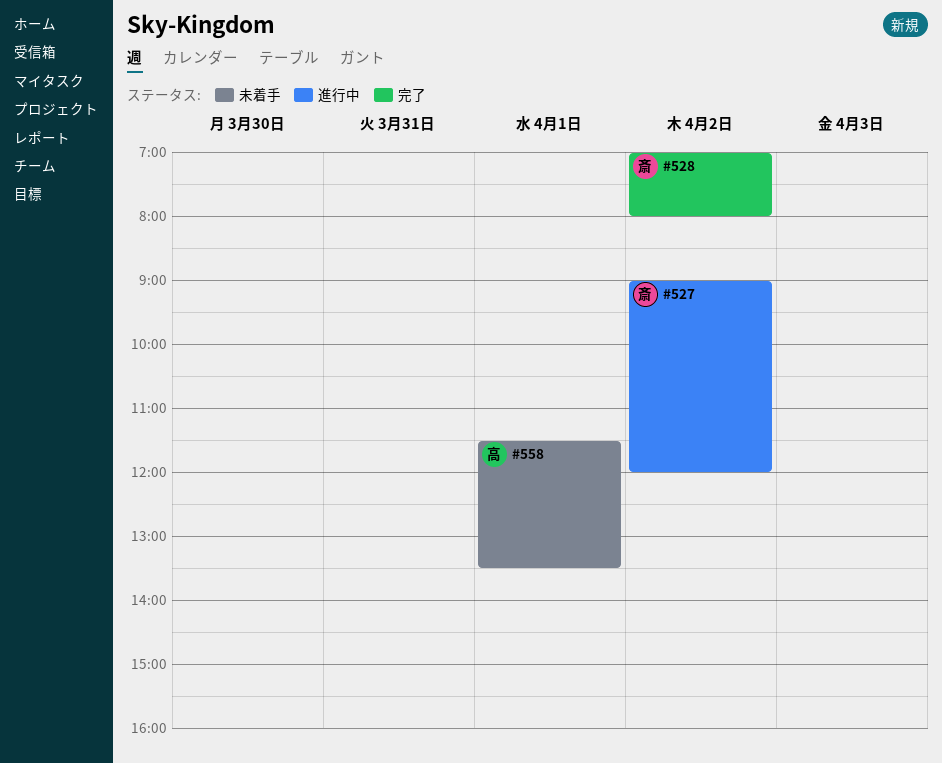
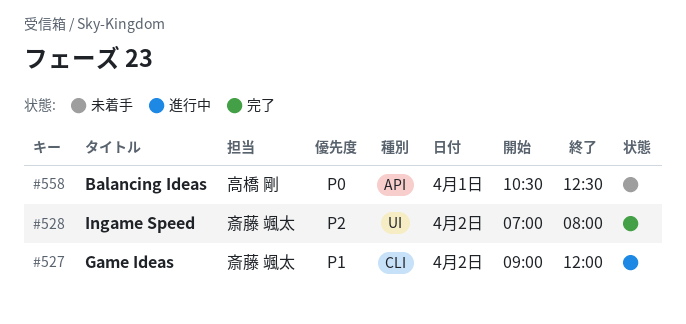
#558, begins: 11:30 -> 10:30
#558, ends: 13:30 -> 12:30

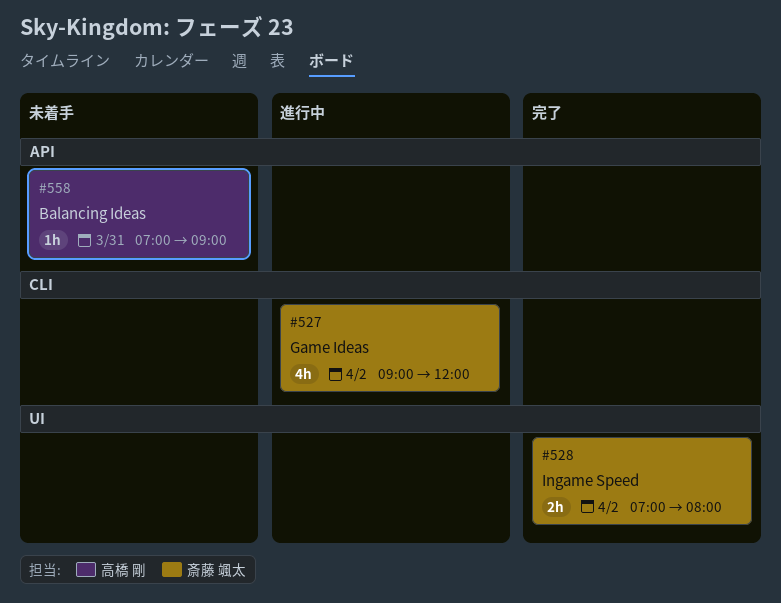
#558, day: Apr 1 -> Mar 31
#558, begins: 10:30 -> 07:00
#558, ends: 12:30 -> 09:00

